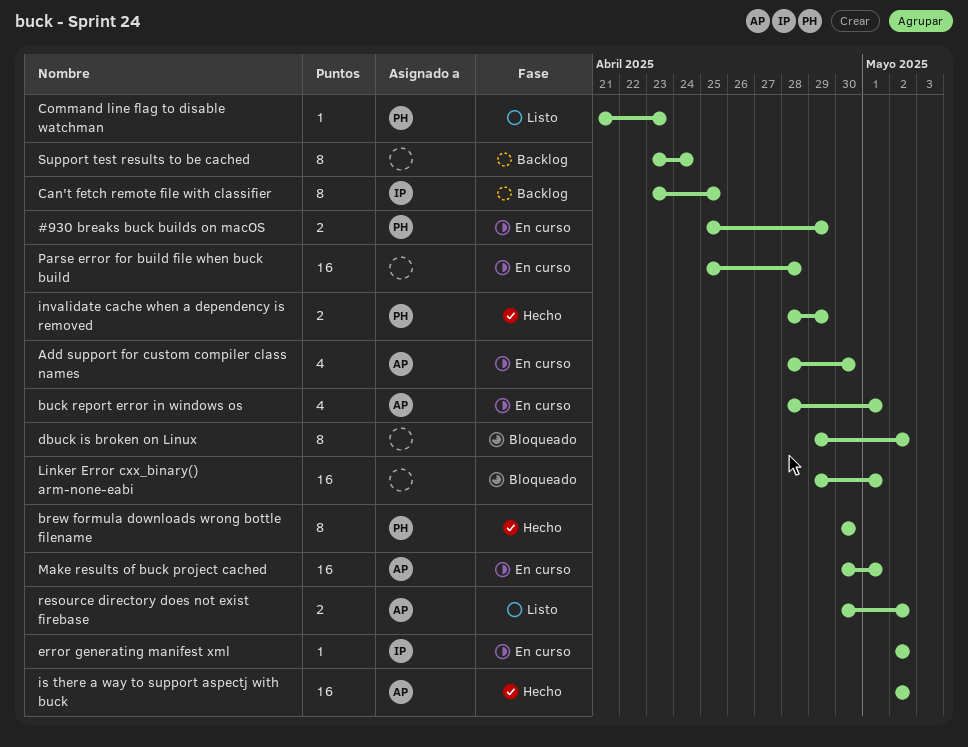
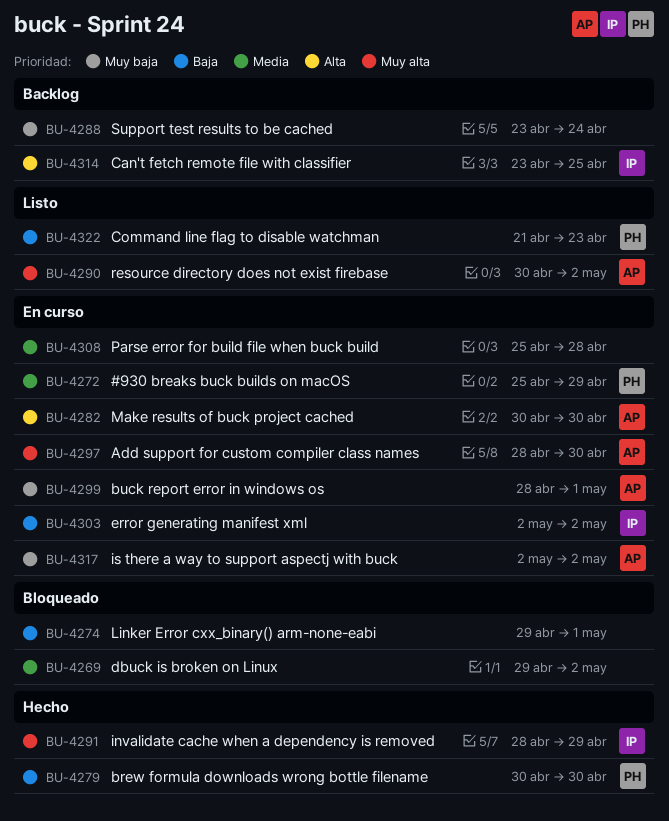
invalidate cache when a dependency is removed, owner: PH -> IP
is there a way to support aspectj with buck, status: Hecho -> En curso
Make results of buck project cached, due: May 1 -> Apr 30

